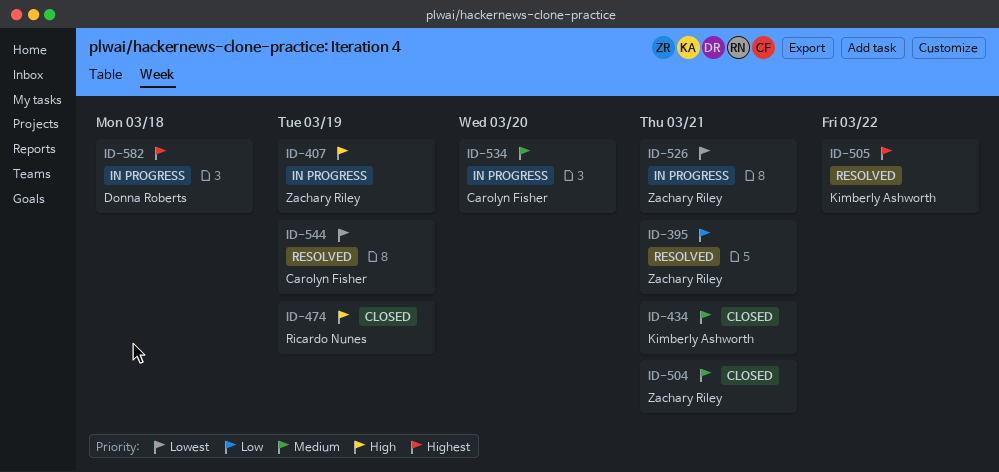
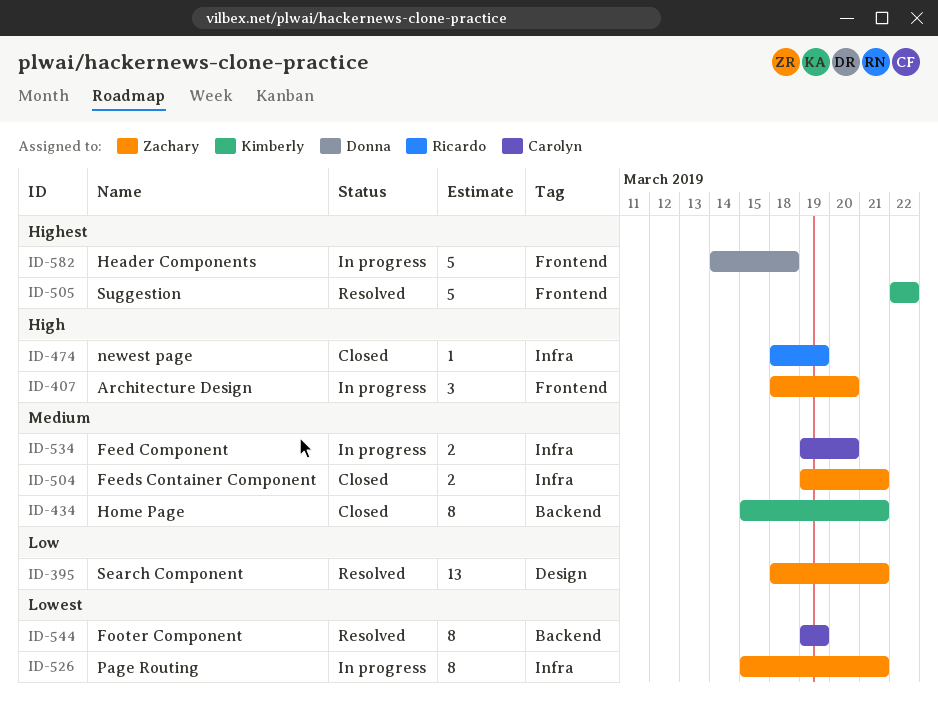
ID-407, due: Mar 19 -> Mar 20

